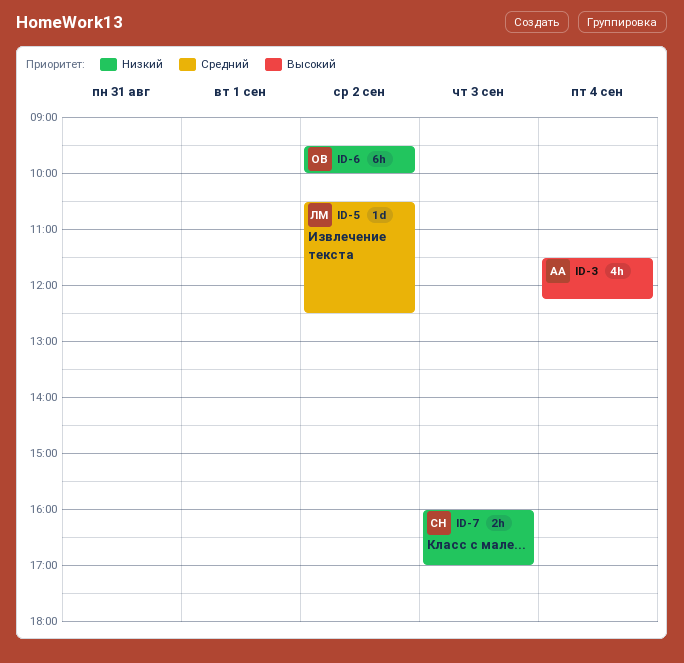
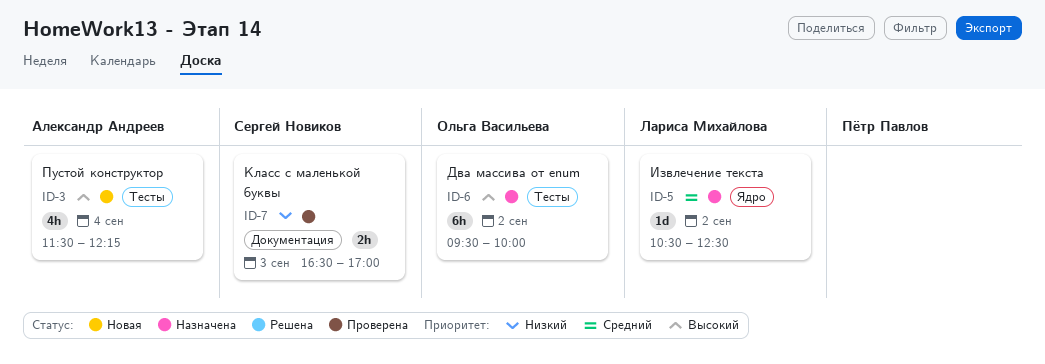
ID-6, priority: Низкий -> Высокий
ID-7, begins: 16:00 -> 16:30

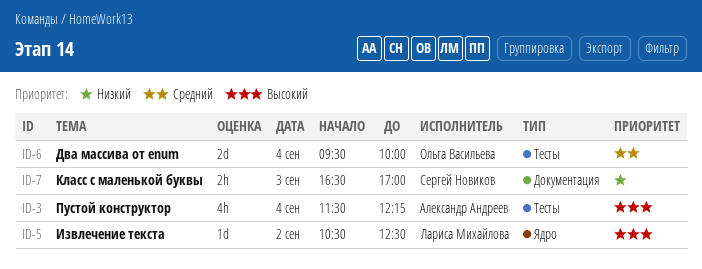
ID-5, priority: Средний -> Высокий
ID-6, priority: Высокий -> Средний
ID-6, estimate: 6h -> 2d
ID-6, day: Sep 2 -> Sep 4

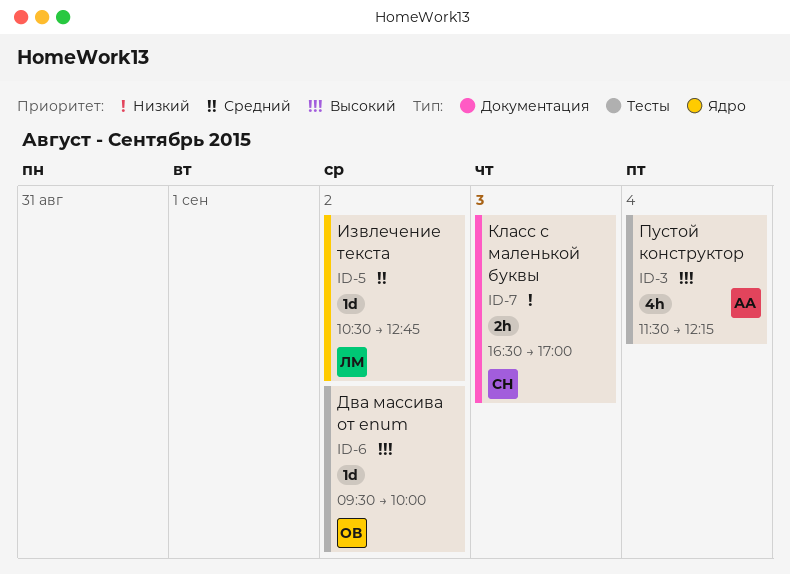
ID-5, priority: Высокий -> Средний
ID-5, ends: 12:30 -> 12:45
ID-6, priority: Средний -> Высокий
ID-6, estimate: 2d -> 1d
ID-6, day: Sep 4 -> Sep 2

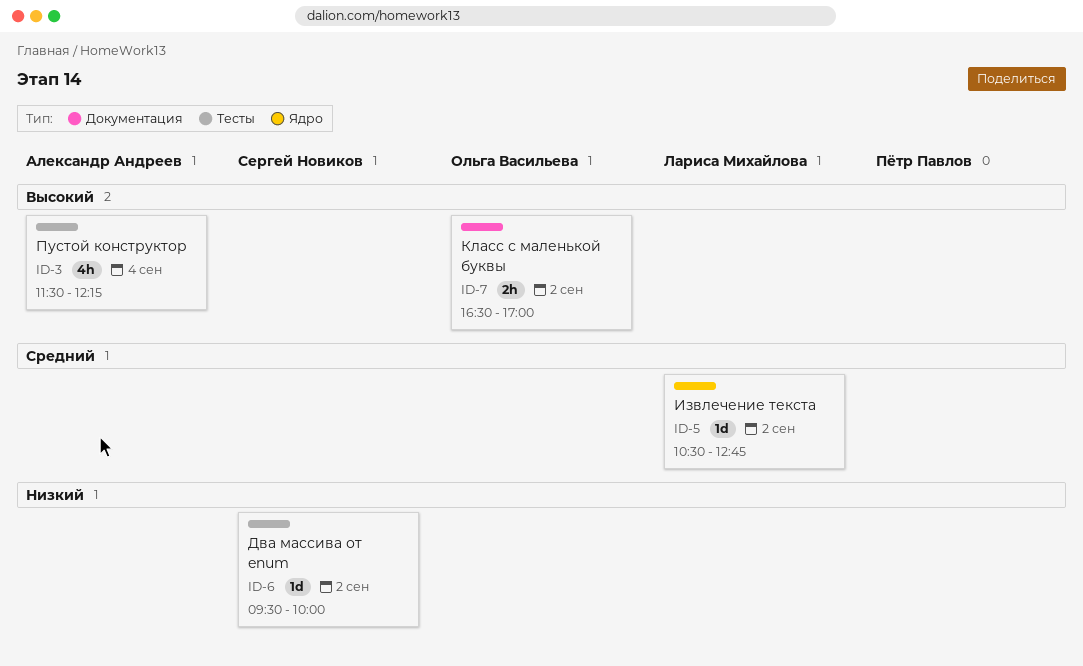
ID-6, owner: Ольга Васильева -> Сергей Новиков
ID-6, priority: Высокий -> Низкий
ID-7, owner: Сергей Новиков -> Ольга Васильева
ID-7, priority: Низкий -> Высокий
ID-7, day: Sep 3 -> Sep 2

